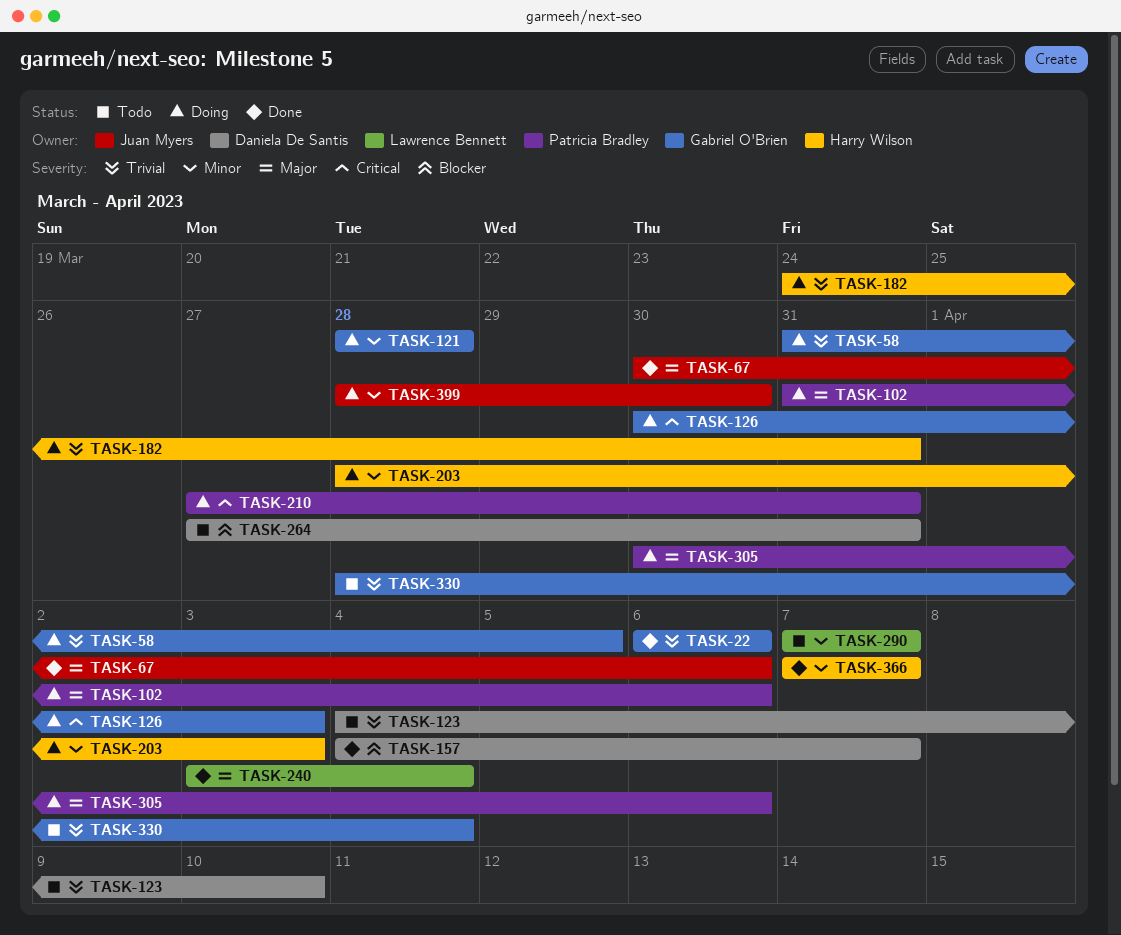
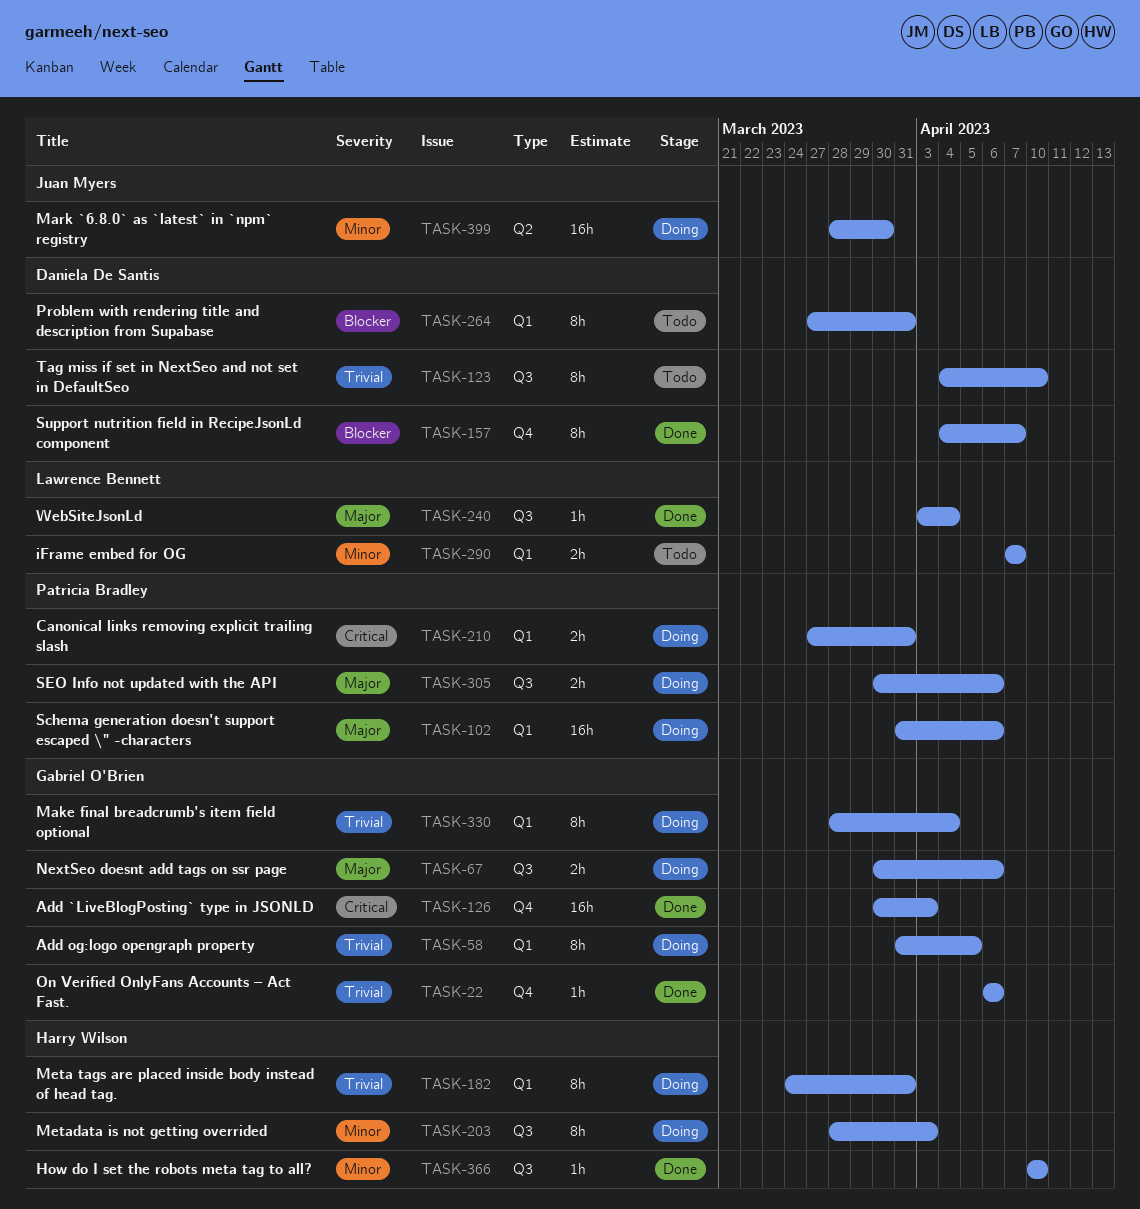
TASK-67, status: Done -> Doing
TASK-67, owner: Juan Myers -> Gabriel O'Brien
TASK-121: present -> none
TASK-126, status: Doing -> Done
TASK-330, status: Todo -> Doing
TASK-366, start: Apr 7 -> Apr 10
TASK-366, due: Apr 7 -> Apr 10

